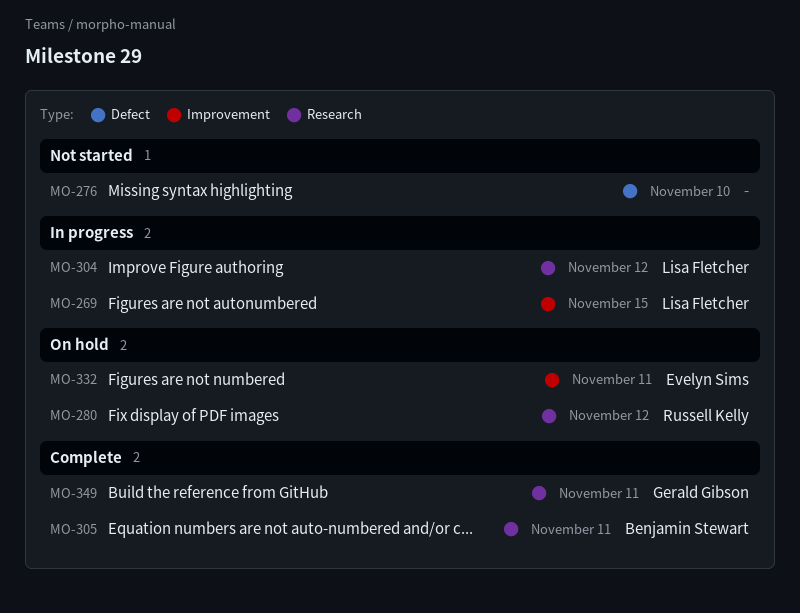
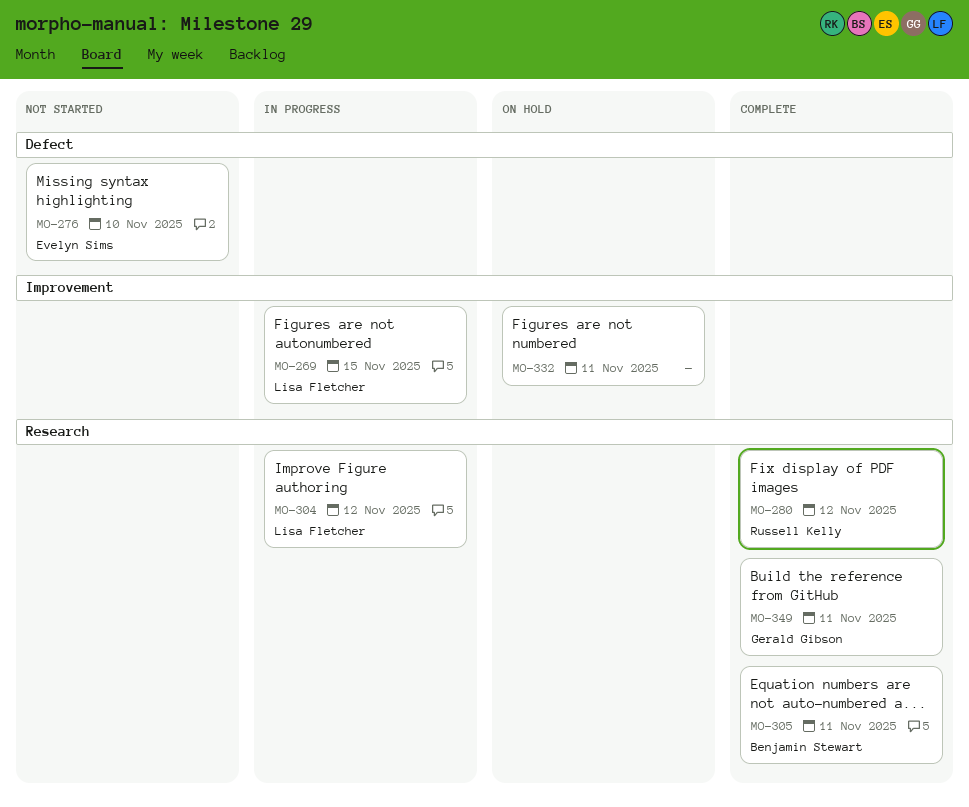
MO-276, owner: none -> Evelyn Sims
MO-280, status: On hold -> Complete
MO-332, owner: Evelyn Sims -> none

